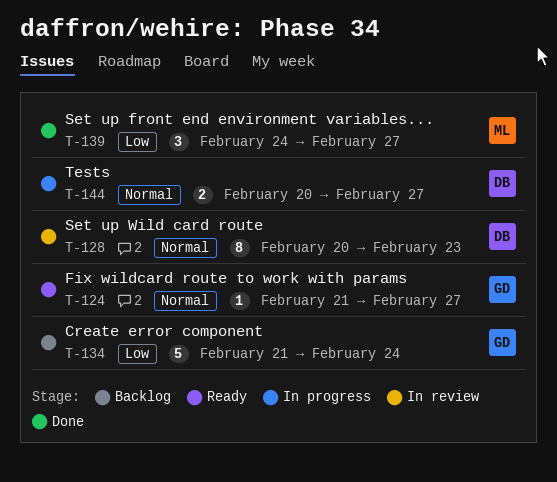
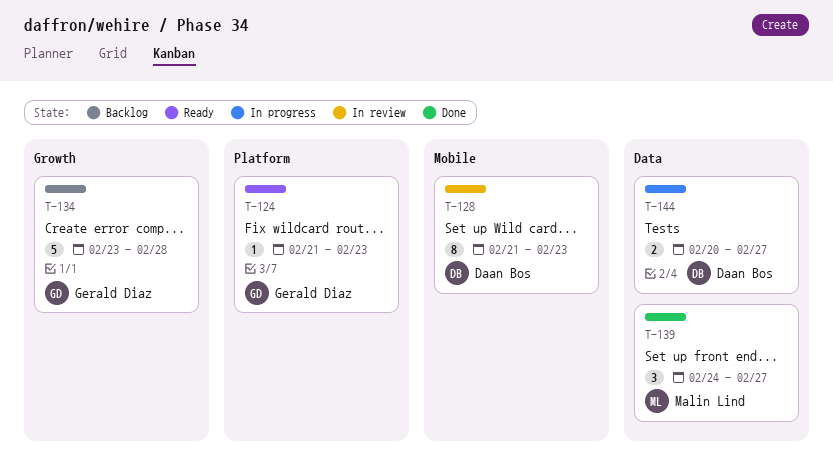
T-124, due: Feb 27 -> Feb 23
T-128, start: Feb 20 -> Feb 21
T-134, start: Feb 21 -> Feb 23
T-134, due: Feb 24 -> Feb 28

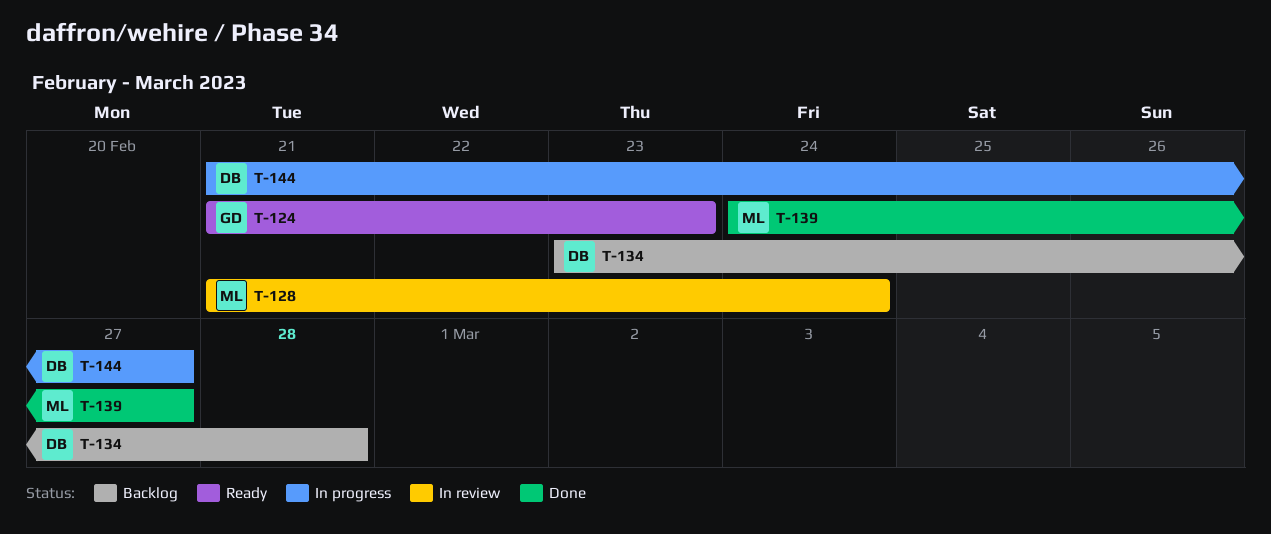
T-128, owner: Daan Bos -> Malin Lind
T-128, due: Feb 23 -> Feb 24
T-134, owner: Gerald Diaz -> Daan Bos
T-144, start: Feb 20 -> Feb 21

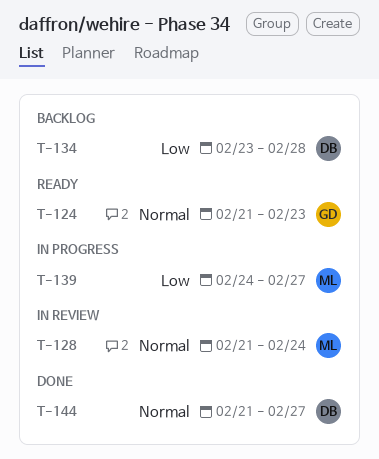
T-139, status: Done -> In progress
T-144, status: In progress -> Done

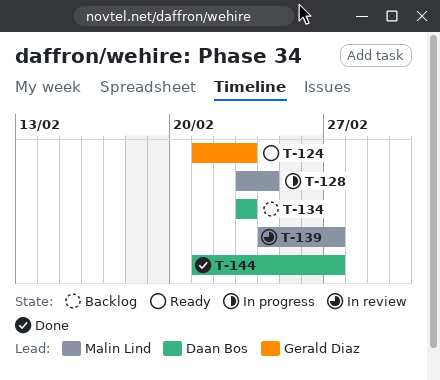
T-128, status: In review -> In progress
T-128, start: Feb 21 -> Feb 23
T-134, due: Feb 28 -> Feb 23
T-139, status: In progress -> In review

